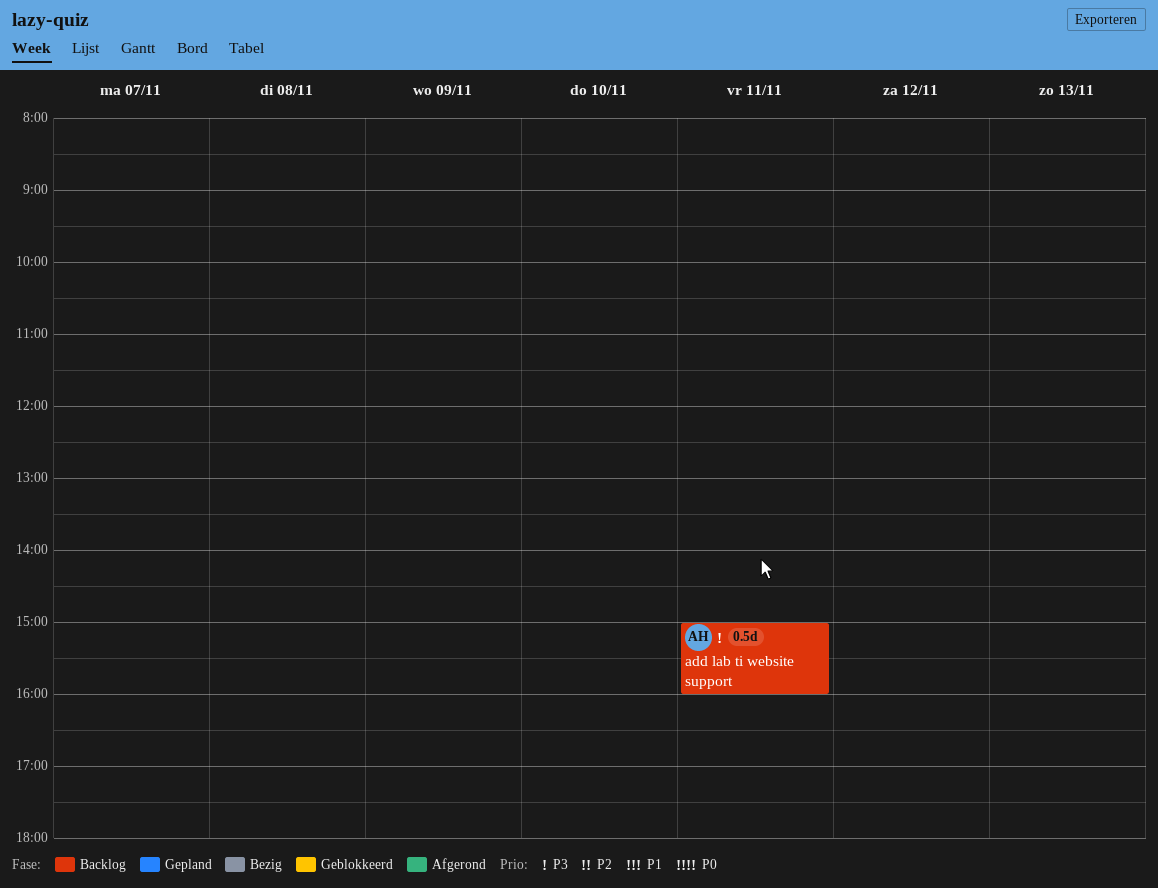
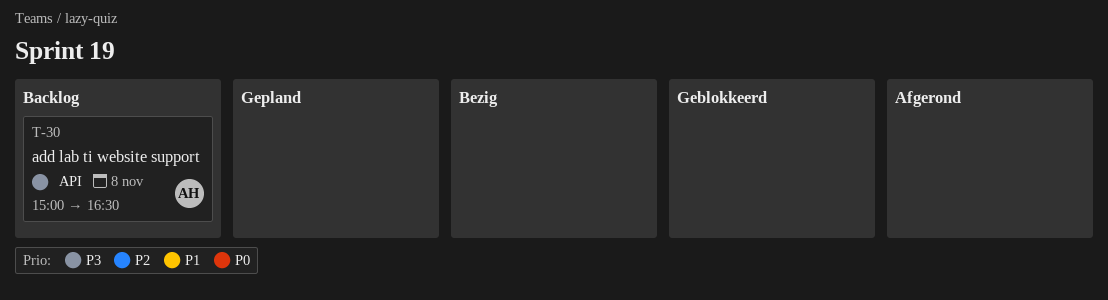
add lab ti website support, day: Nov 11 -> Nov 8
add lab ti website support, ends: 16:00 -> 16:30

